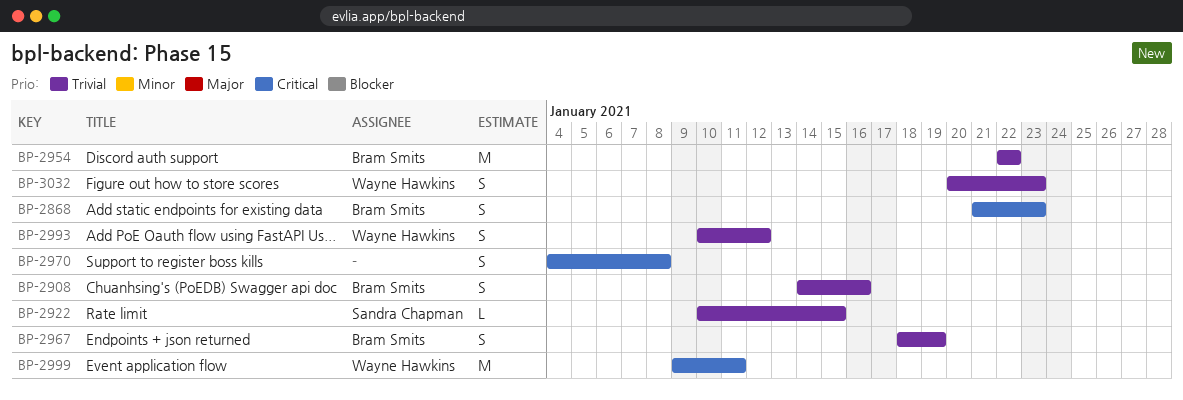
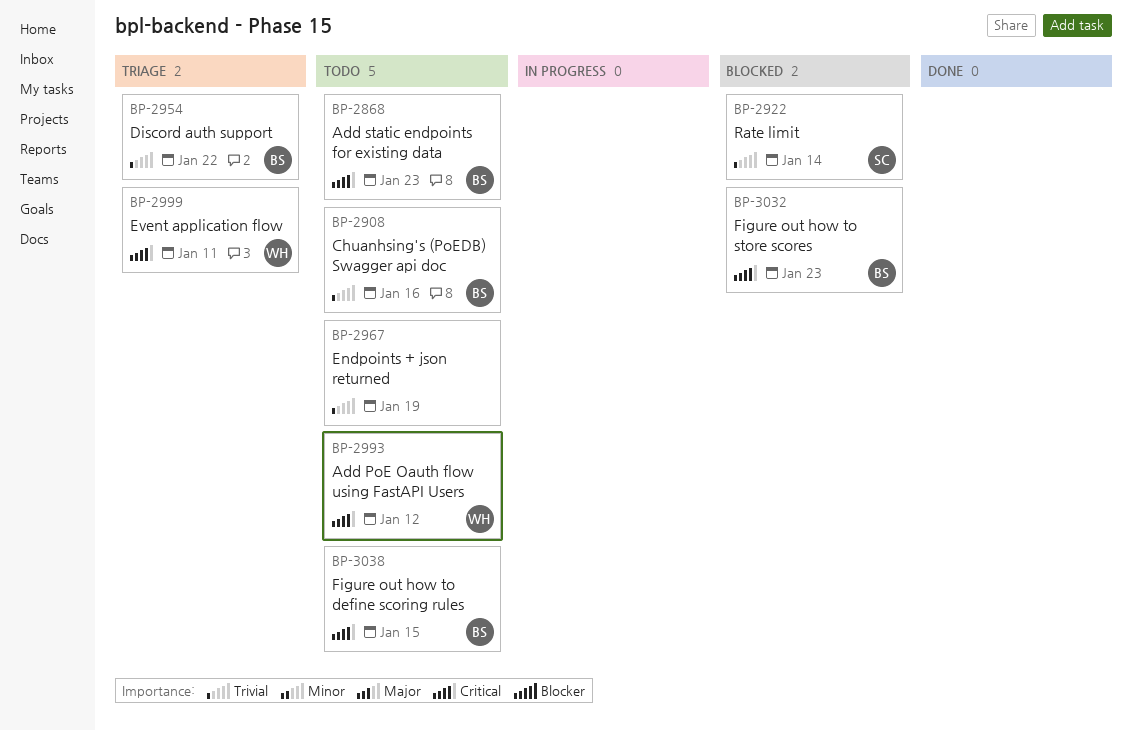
BP-2922, due: Jan 15 -> Jan 14
BP-2967, owner: Bram Smits -> none
BP-2970: present -> none
BP-2993, priority: Trivial -> Critical
BP-3032, owner: Wayne Hawkins -> Bram Smits
BP-3032, priority: Trivial -> Critical
BP-3038: none -> present

